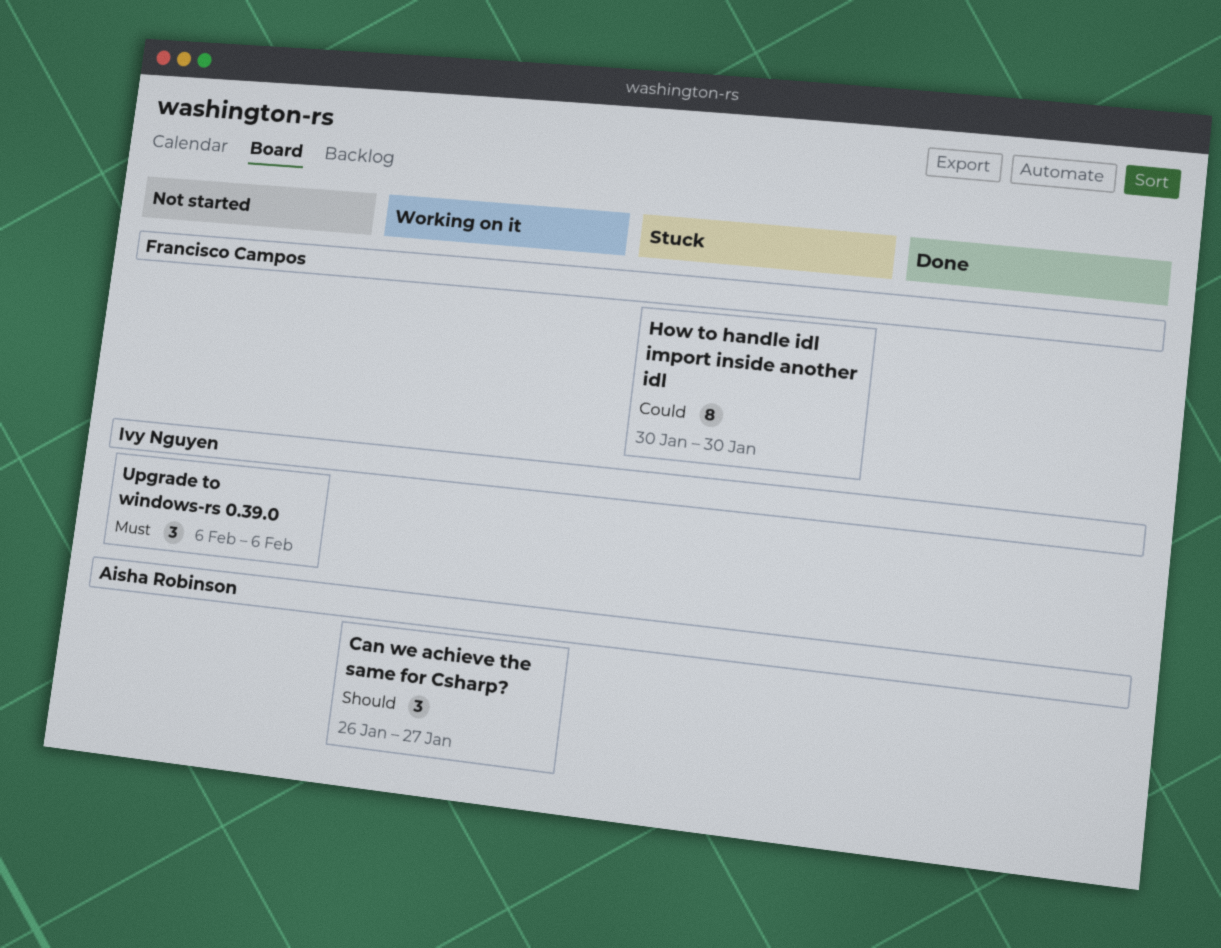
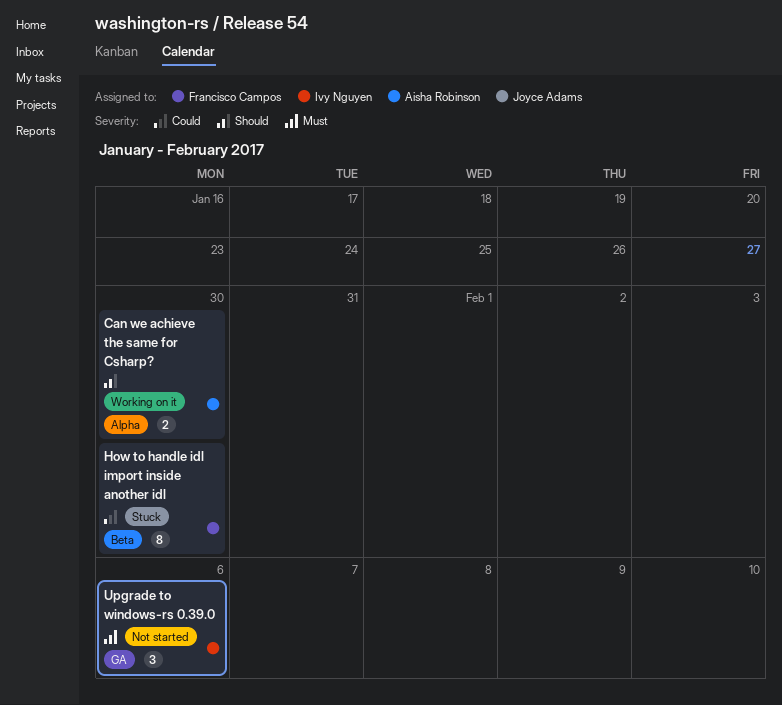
Can we achieve the same for Csharp?, estimate: 3 -> 2
Can we achieve the same for Csharp?, due: Jan 27 -> Jan 30

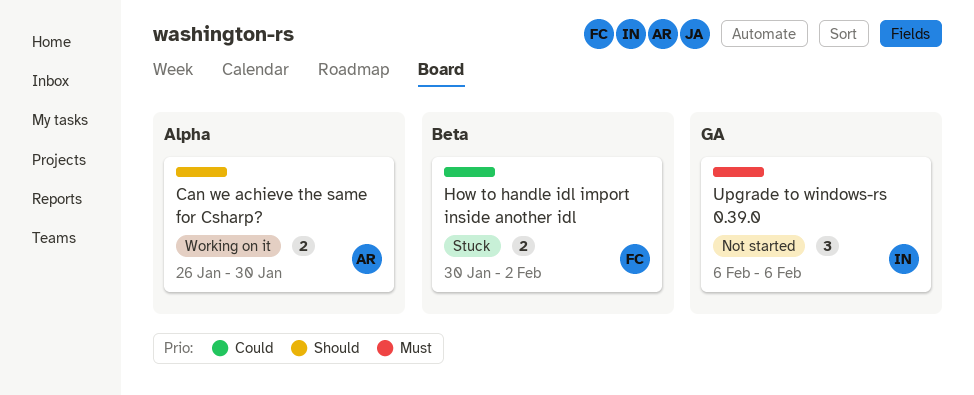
How to handle idl import inside another idl, estimate: 8 -> 2
How to handle idl import inside another idl, due: Jan 30 -> Feb 2

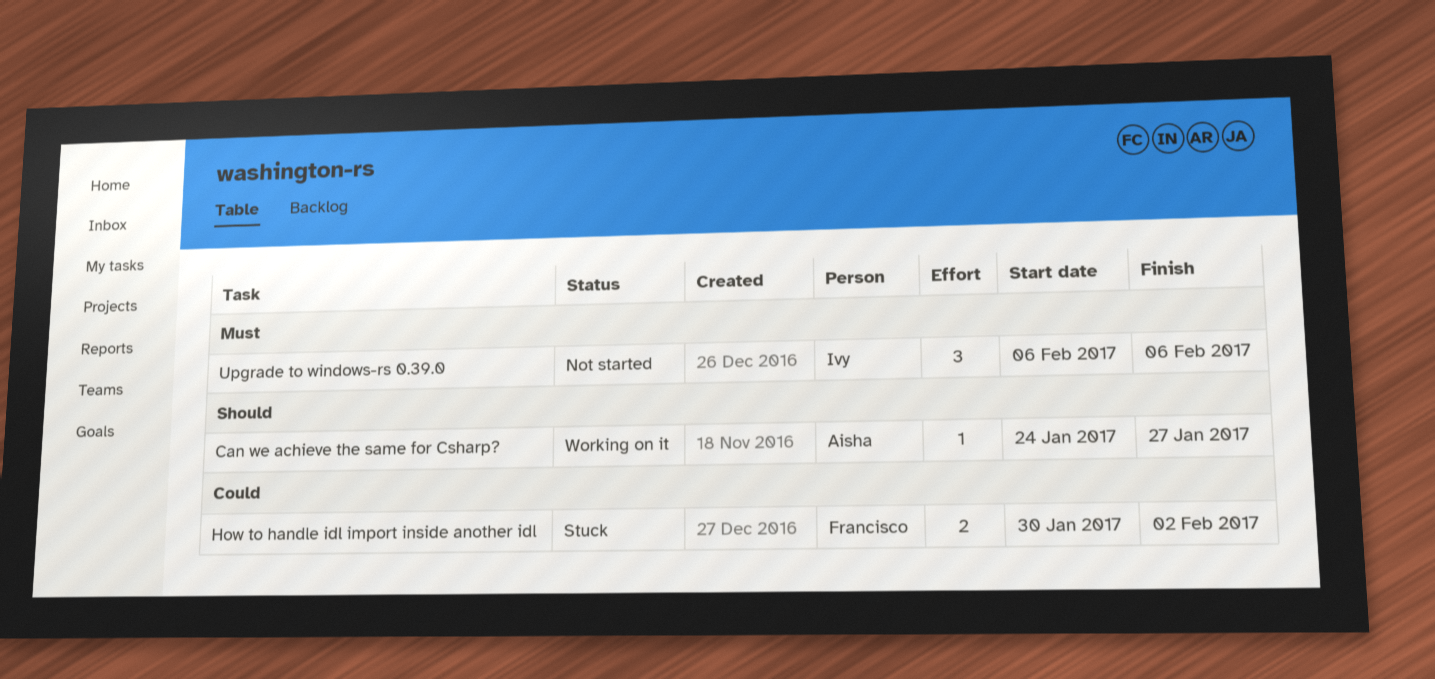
Can we achieve the same for Csharp?, estimate: 2 -> 1
Can we achieve the same for Csharp?, start: Jan 26 -> Jan 24
Can we achieve the same for Csharp?, due: Jan 30 -> Jan 27

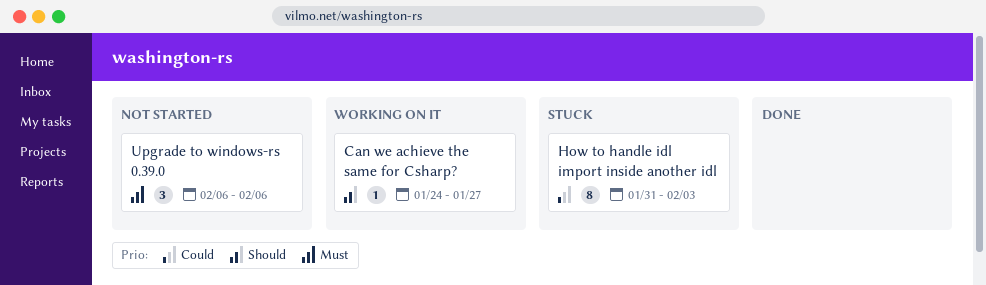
How to handle idl import inside another idl, estimate: 2 -> 8
How to handle idl import inside another idl, start: Jan 30 -> Jan 31
How to handle idl import inside another idl, due: Feb 2 -> Feb 3

